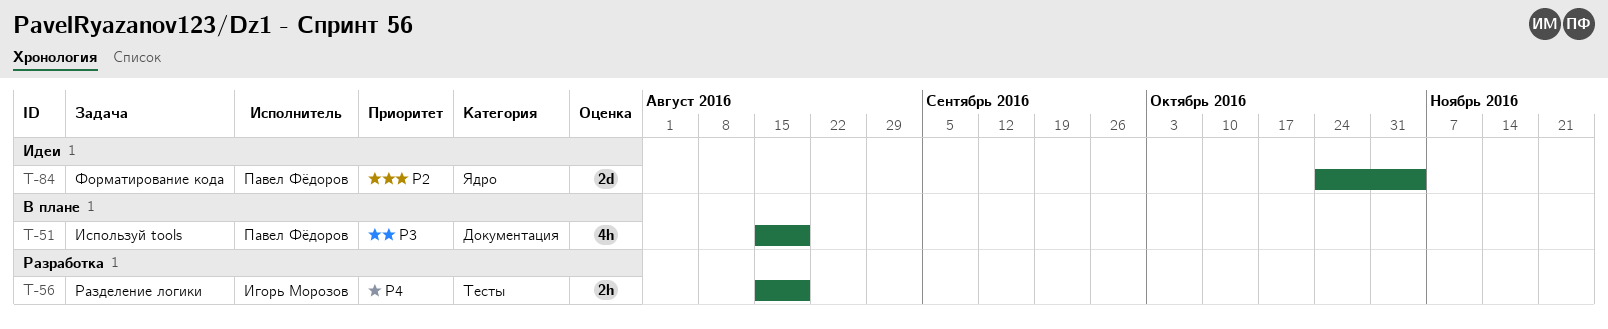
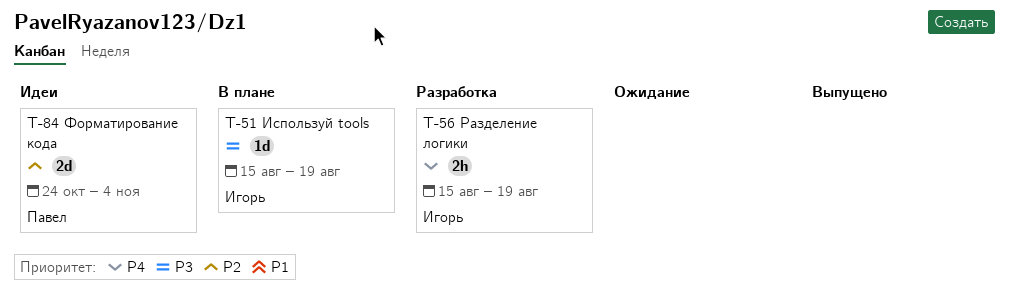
T-51, owner: Павел Фёдоров -> Игорь Морозов
T-51, estimate: 4h -> 1d

